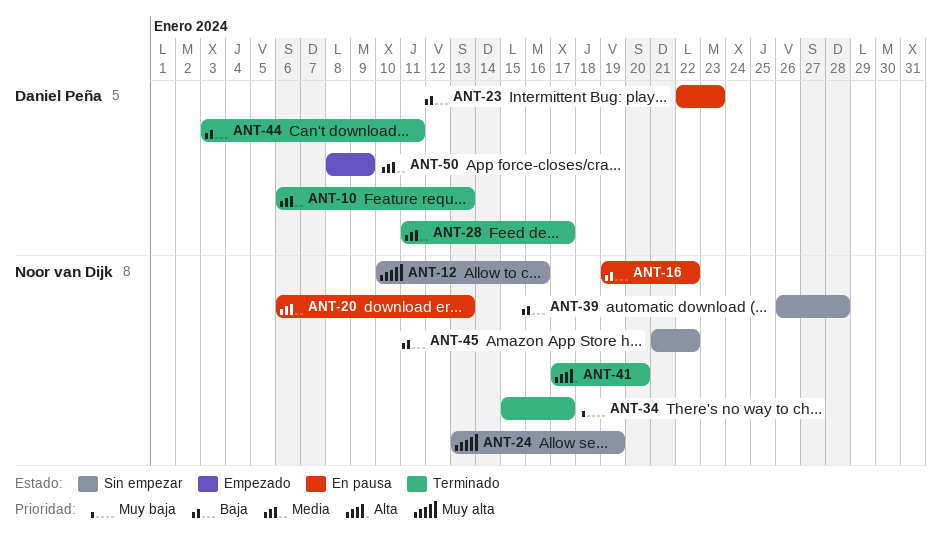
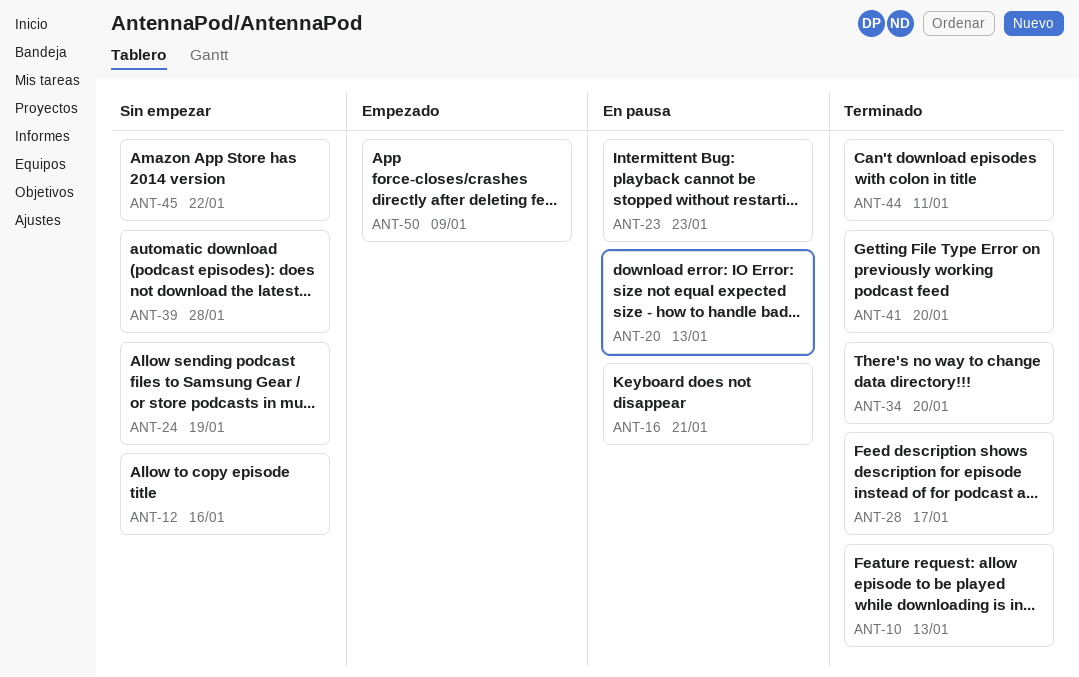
ANT-16, due: Jan 22 -> Jan 21
ANT-34, due: Jan 17 -> Jan 20

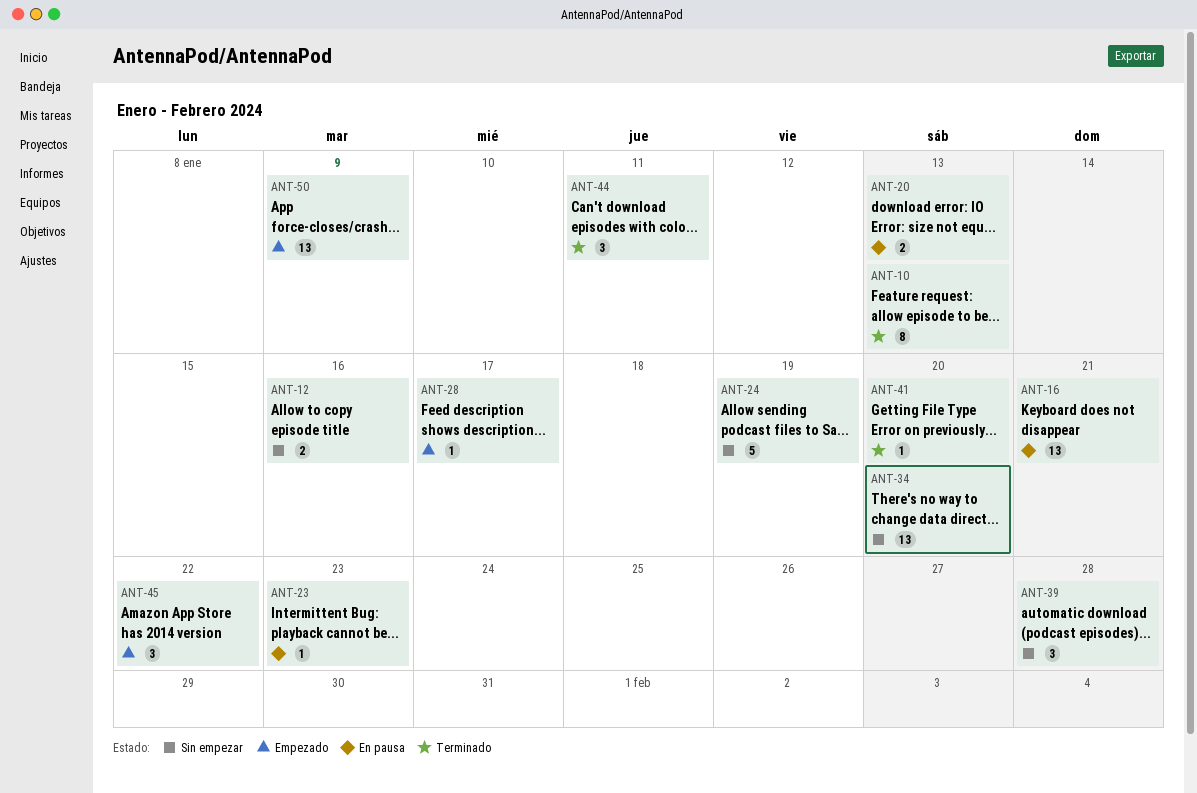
ANT-28, status: Terminado -> Empezado
ANT-34, status: Terminado -> Sin empezar
ANT-45, status: Sin empezar -> Empezado

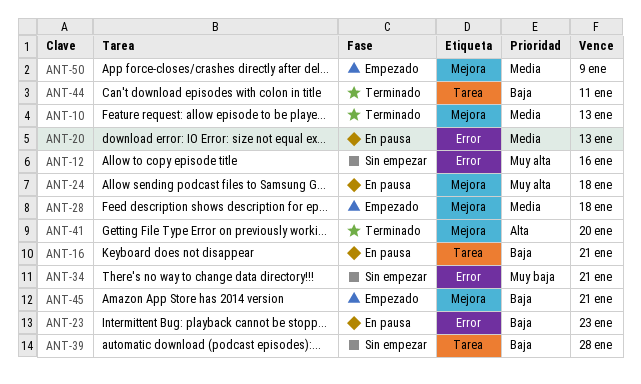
ANT-24, status: Sin empezar -> En pausa
ANT-24, due: Jan 19 -> Jan 18
ANT-28, due: Jan 17 -> Jan 18
ANT-34, due: Jan 20 -> Jan 21
ANT-45, due: Jan 22 -> Jan 21

